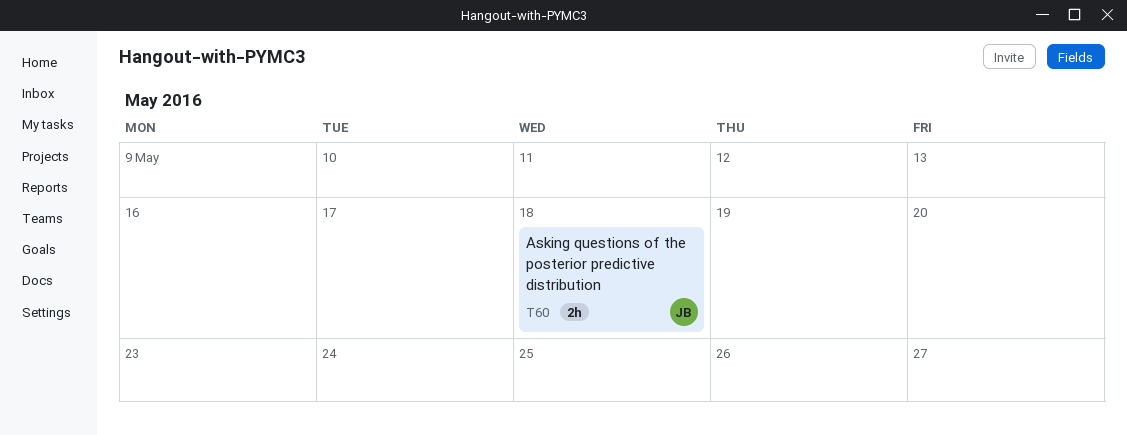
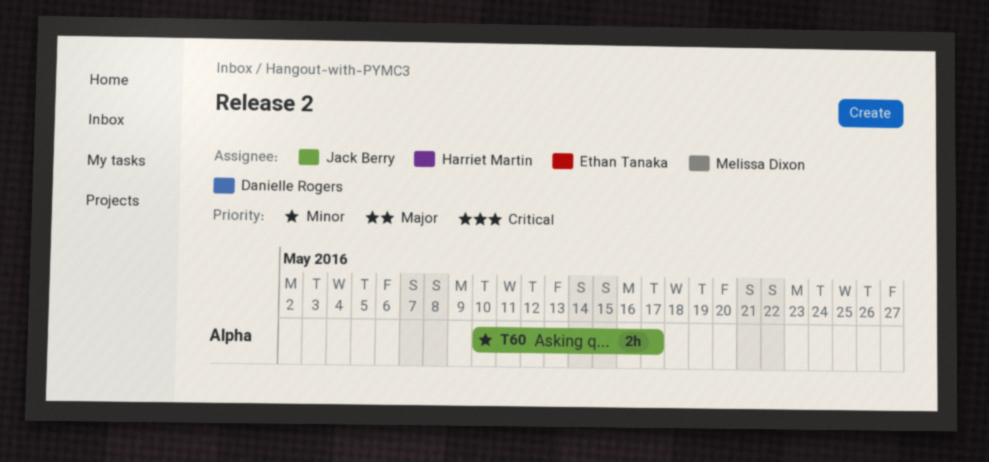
T60, due: May 18 -> May 17

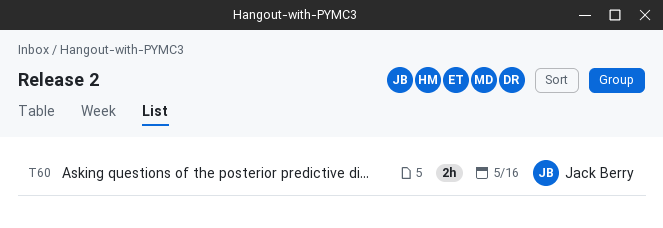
T60, due: May 17 -> May 16

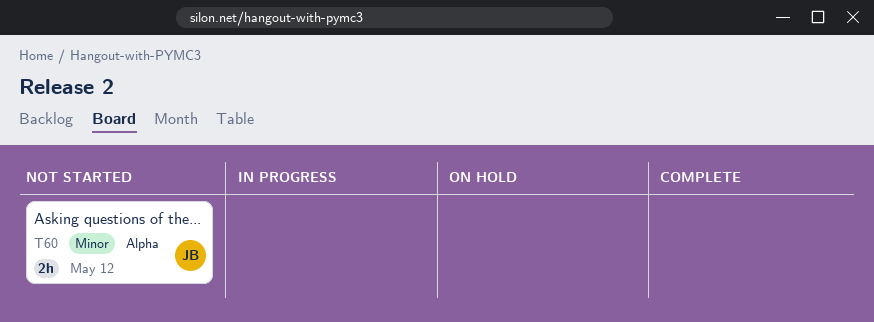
T60, due: May 16 -> May 12

